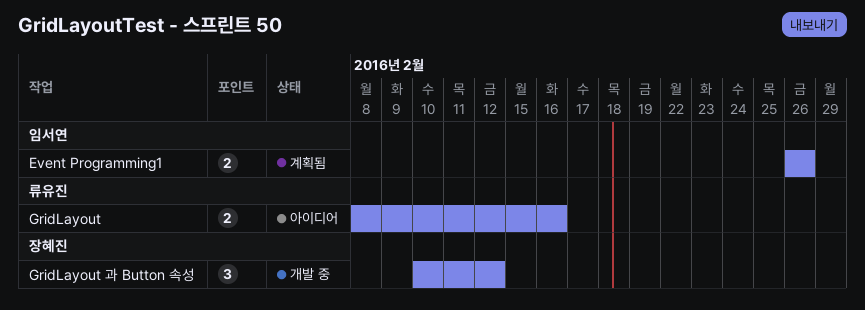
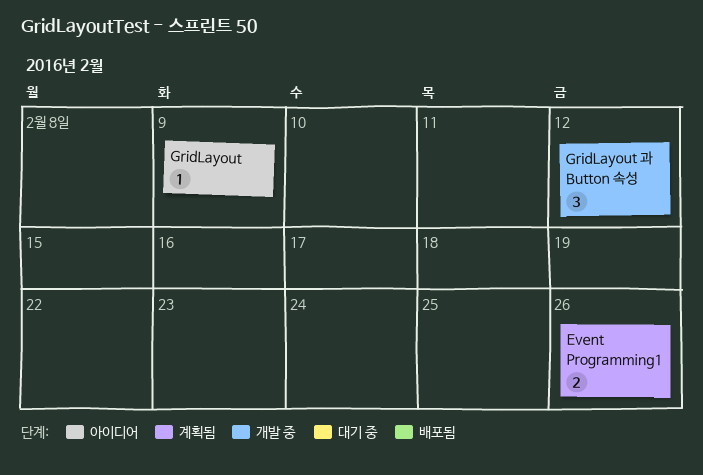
GridLayout, estimate: 2 -> 1
GridLayout, due: Feb 16 -> Feb 9

